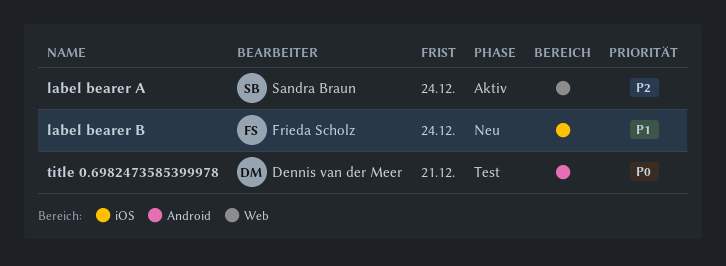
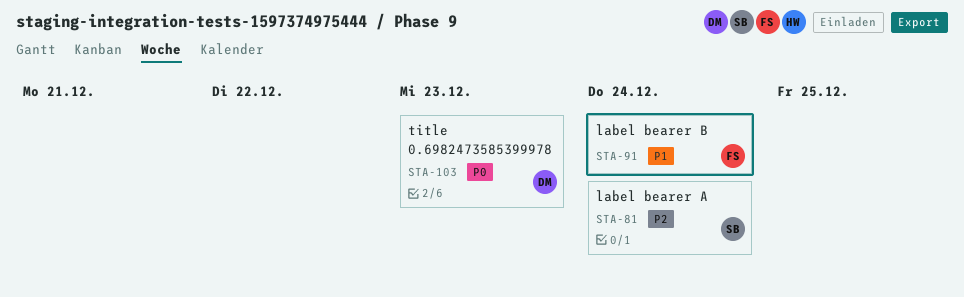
title 0.6982473585399978, due: Dec 21 -> Dec 23

